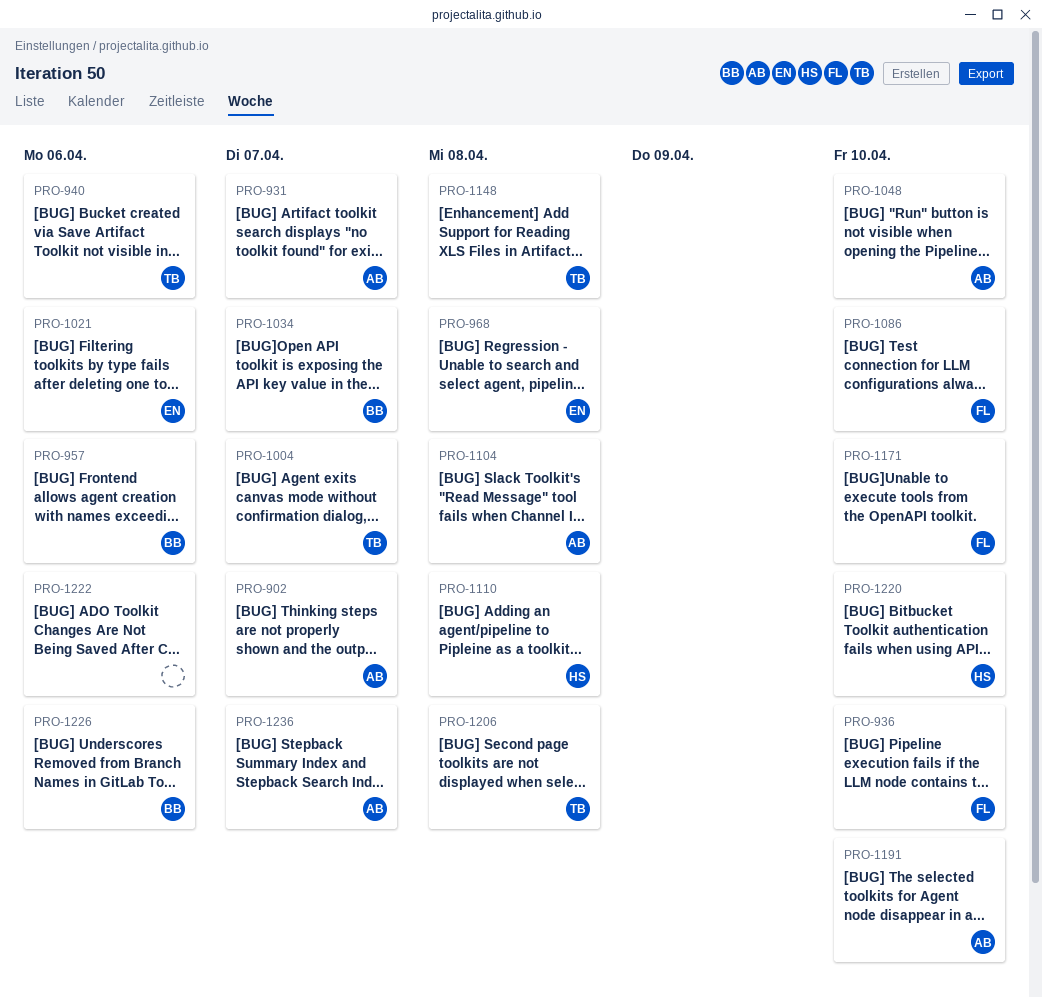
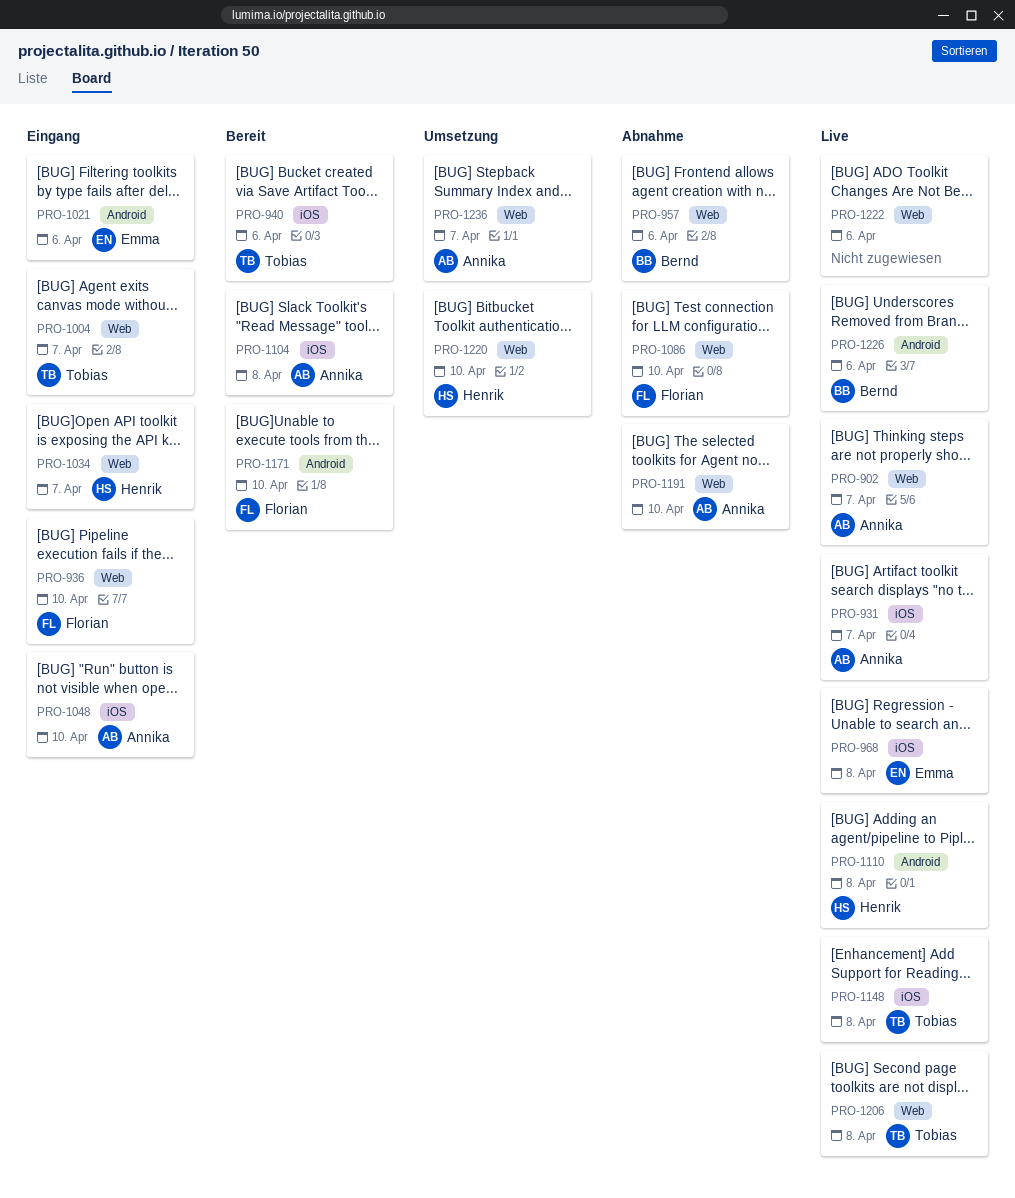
PRO-1034, owner: Bernd -> Henrik

